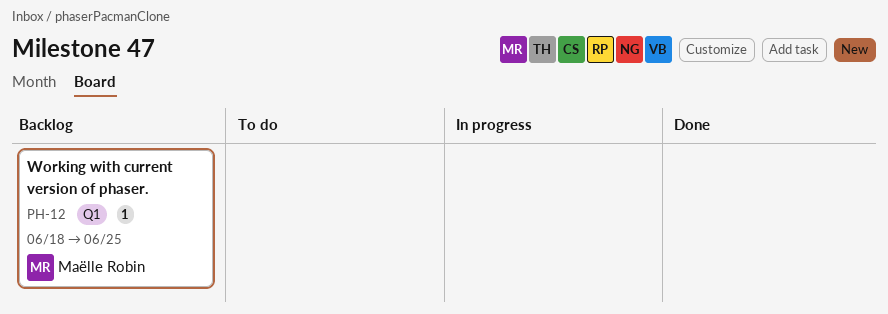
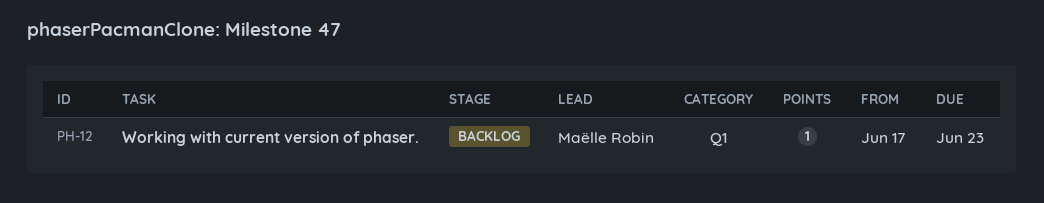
PH-12, start: Jun 18 -> Jun 17
PH-12, due: Jun 25 -> Jun 23

